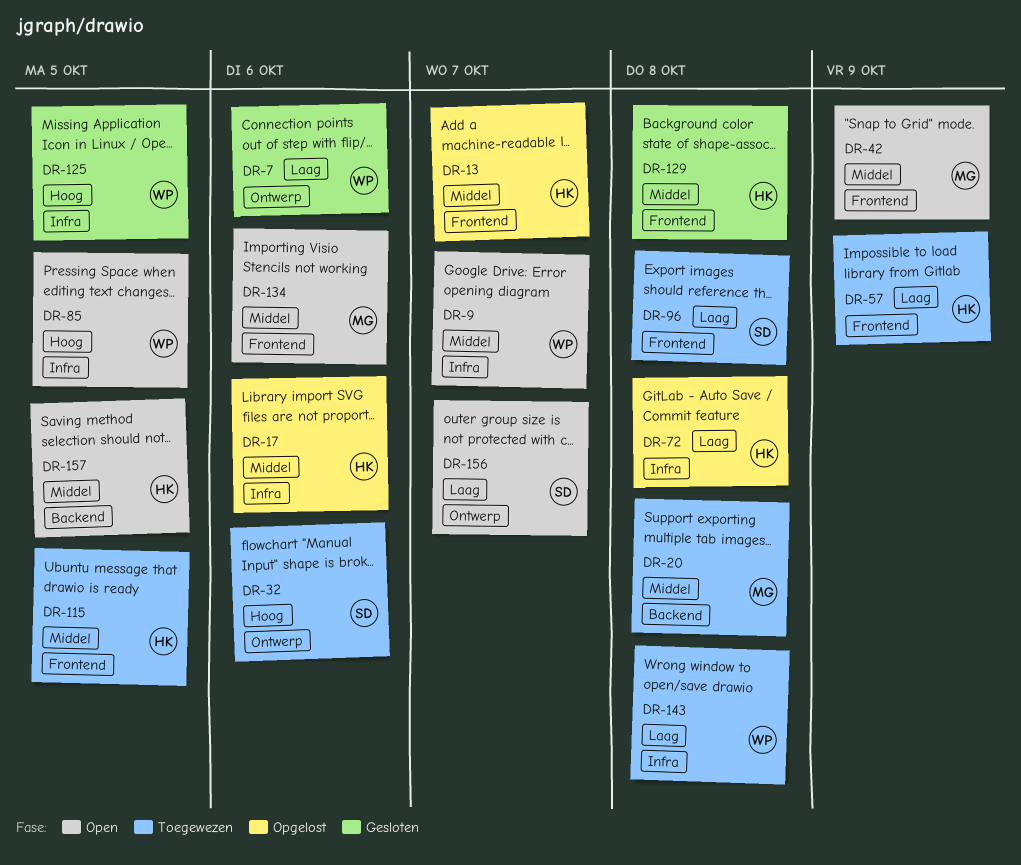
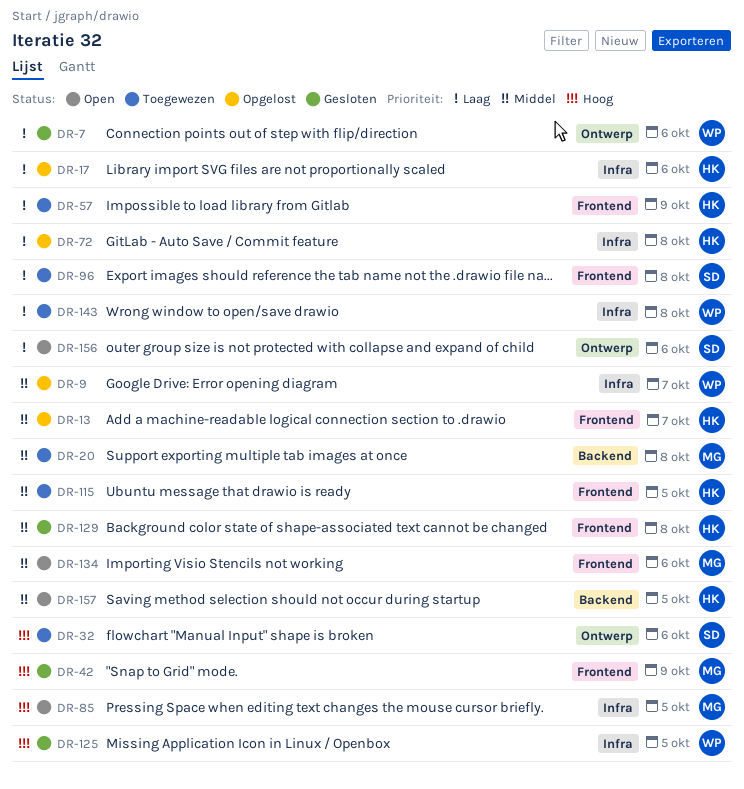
DR-9, status: Open -> Opgelost
DR-17, priority: Middel -> Laag
DR-42, status: Open -> Gesloten
DR-42, priority: Middel -> Hoog
DR-85, owner: WP -> MG
DR-156, due: Oct 7 -> Oct 6

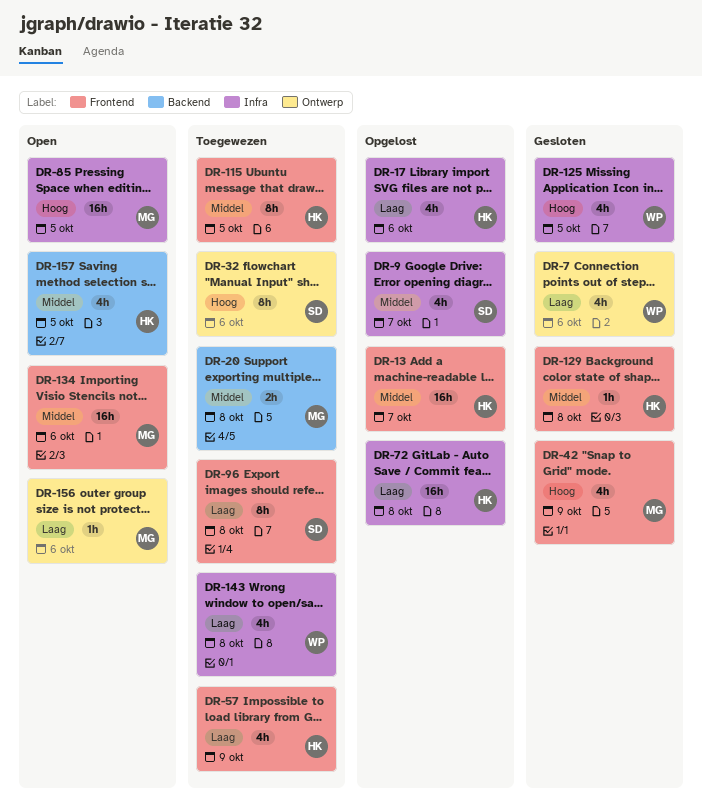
DR-9, owner: WP -> SD
DR-156, owner: SD -> MG

